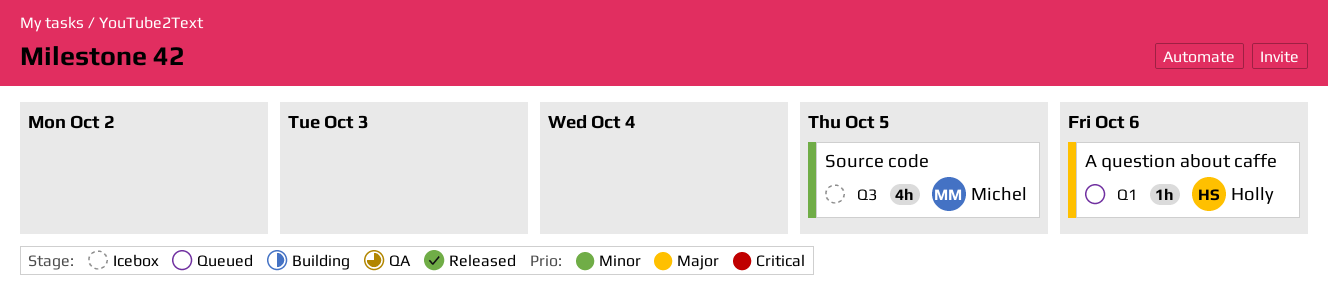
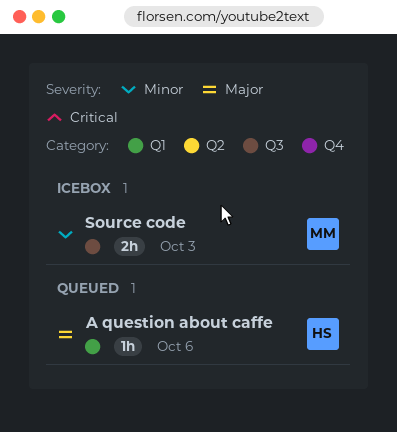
Source code, estimate: 4h -> 2h
Source code, due: Oct 5 -> Oct 3

